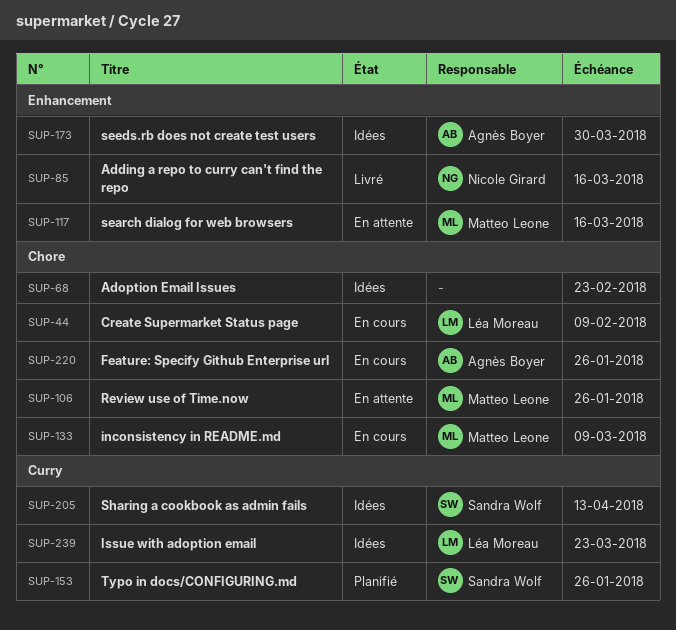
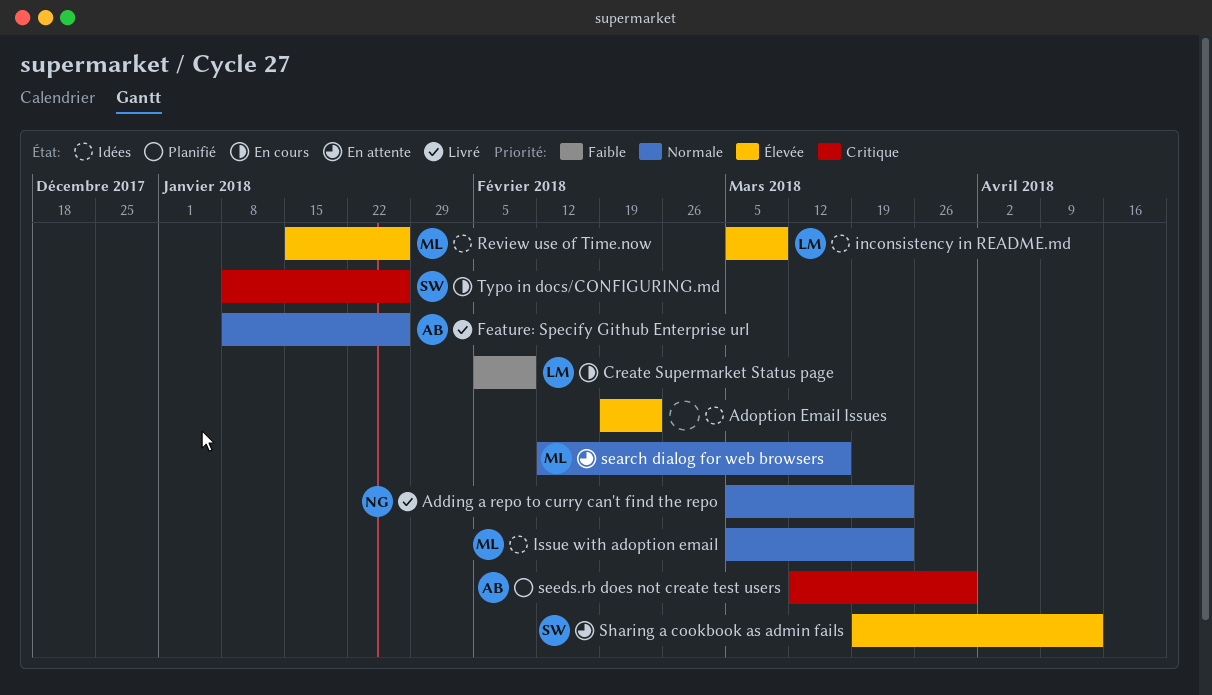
Adding a repo to curry can't find the repo, due: Mar 16 -> Mar 23
Feature: Specify Github Enterprise url, status: En cours -> Livré
inconsistency in README.md, status: En cours -> Idées
inconsistency in README.md, owner: Matteo Leone -> Léa Moreau
Issue with adoption email, owner: Léa Moreau -> Matteo Leone
Review use of Time.now, status: En attente -> Idées
seeds.rb does not create test users, status: Idées -> Planifié
Sharing a cookbook as admin fails, status: Idées -> En attente
Typo in docs/CONFIGURING.md, status: Planifié -> En cours

